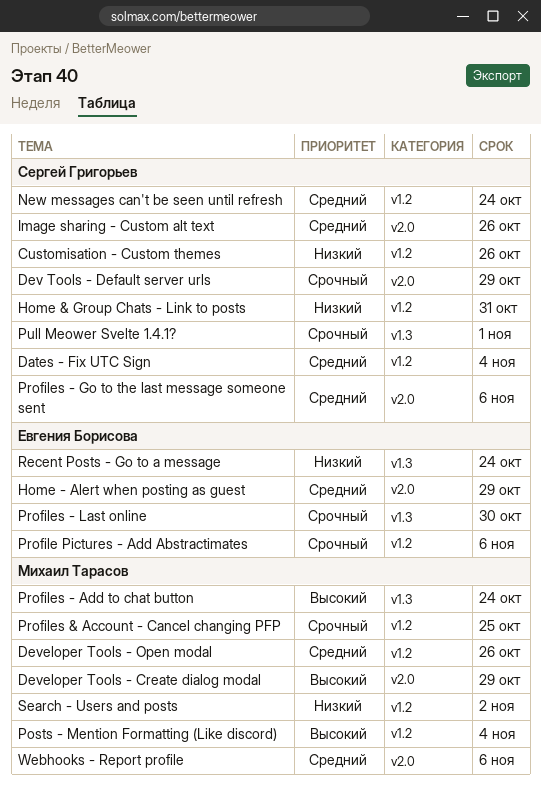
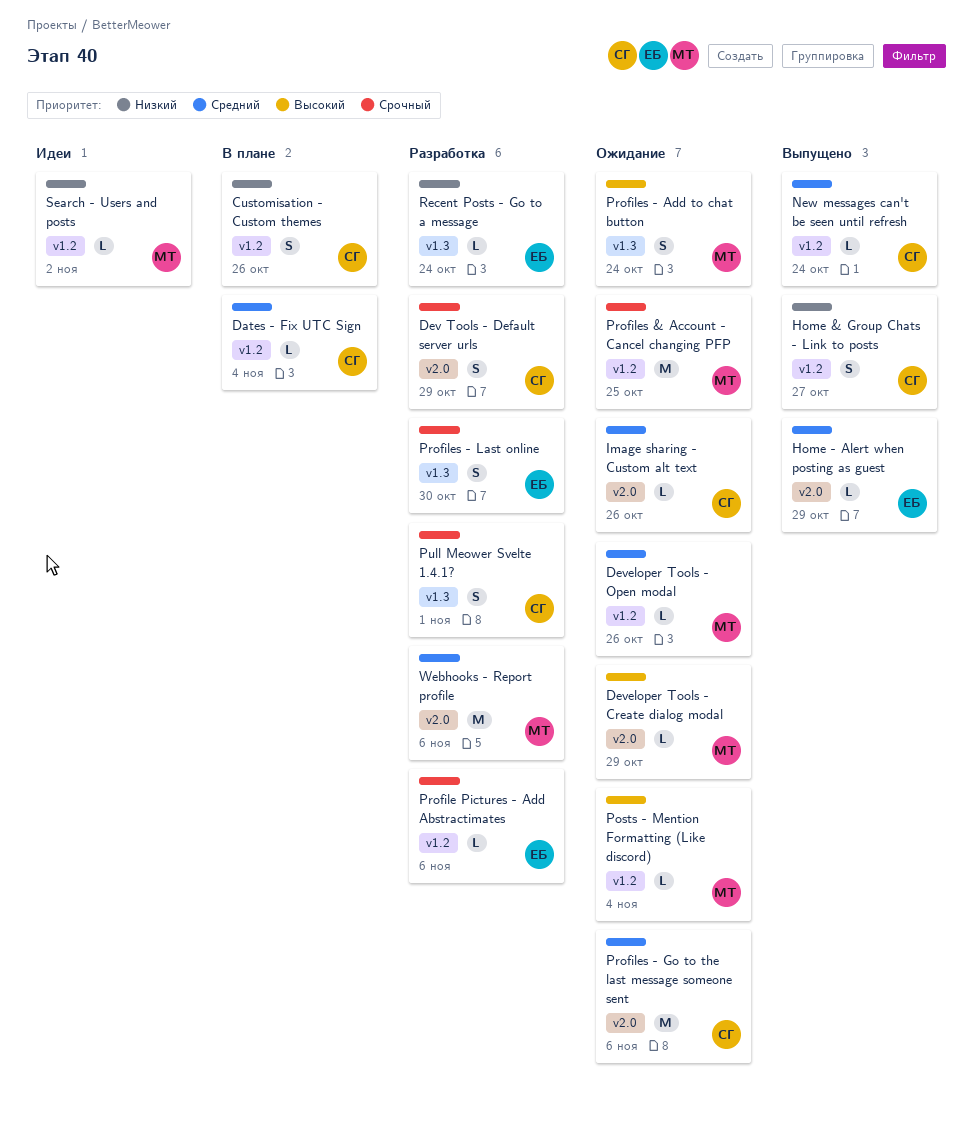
Home & Group Chats - Link to posts, due: Oct 31 -> Oct 27

